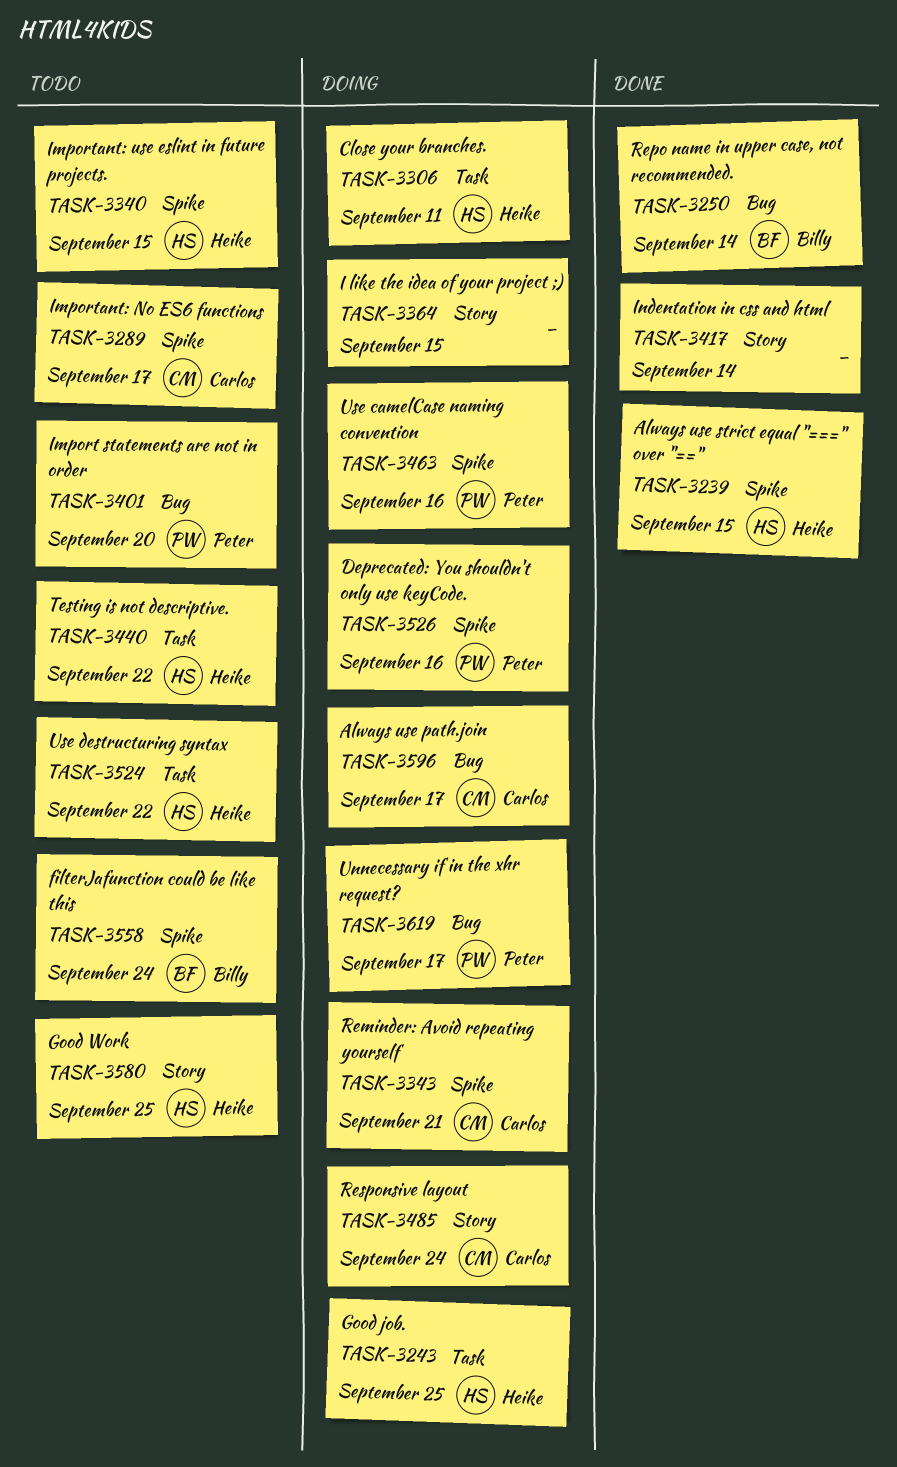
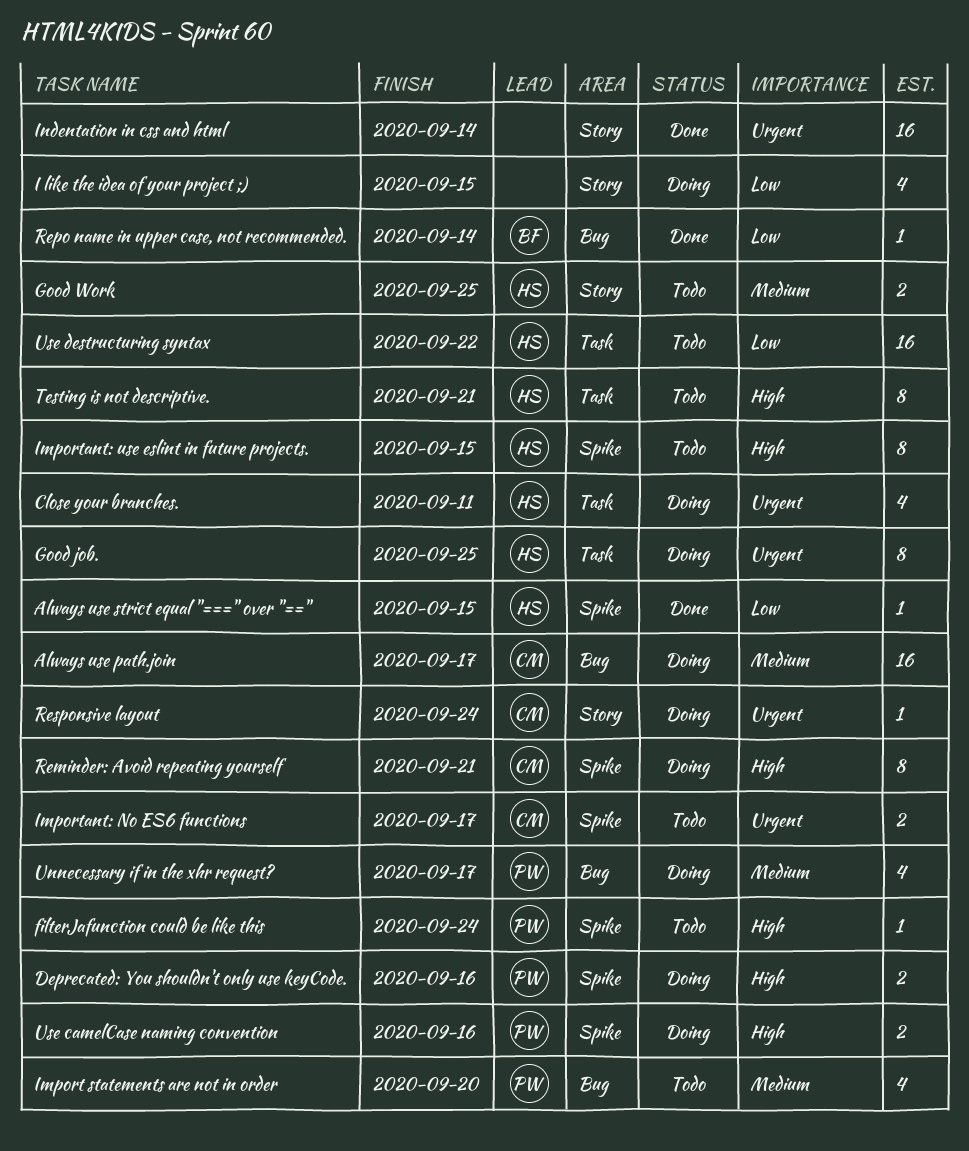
filterJafunction could be like this, owner: Billy -> Peter
Testing is not descriptive., due: Sep 22 -> Sep 21

